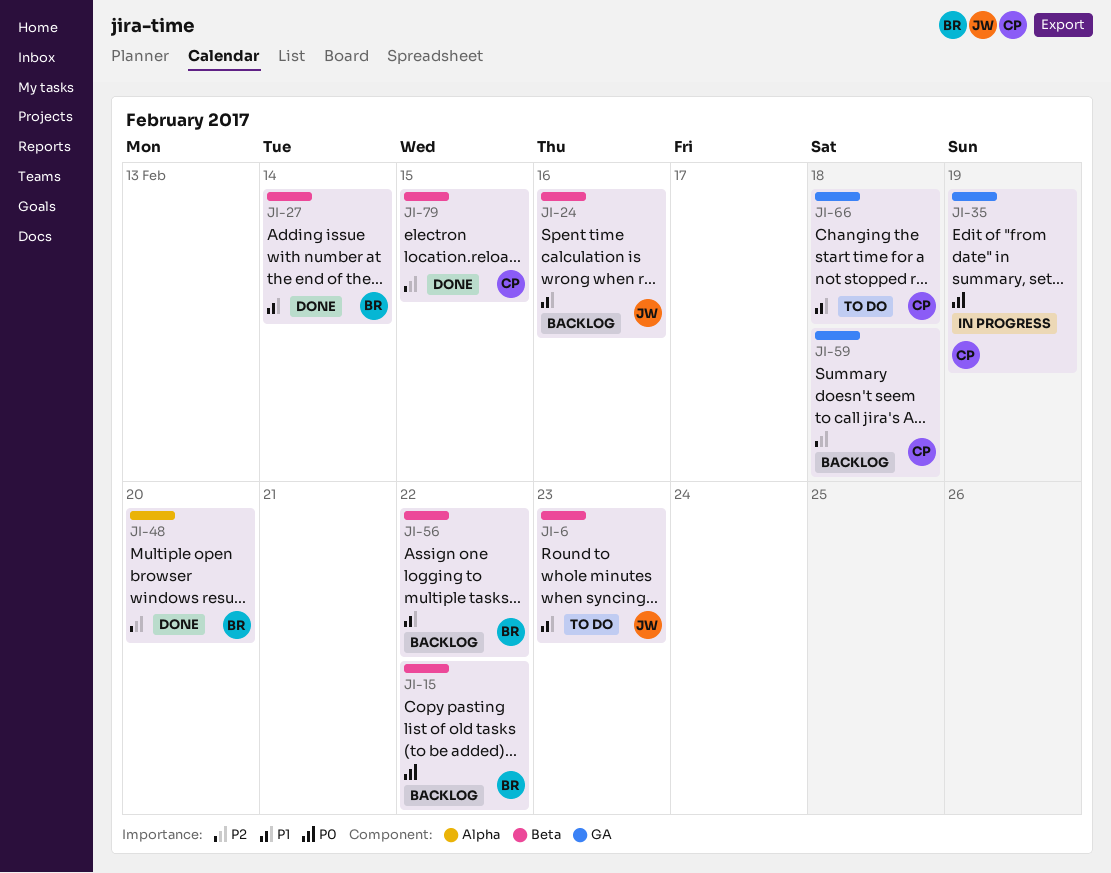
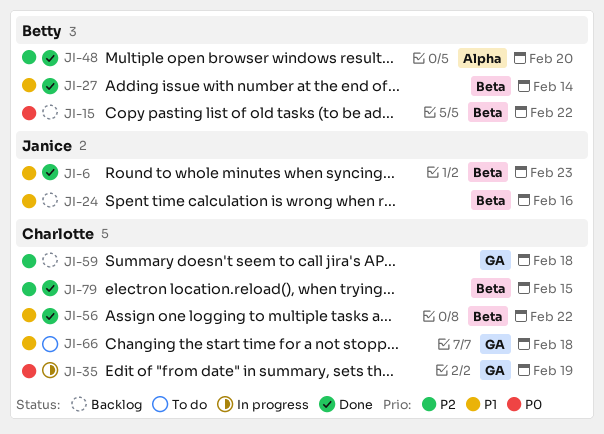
JI-6, status: To do -> Done
JI-56, status: Backlog -> Done
JI-56, owner: Betty -> Charlotte

